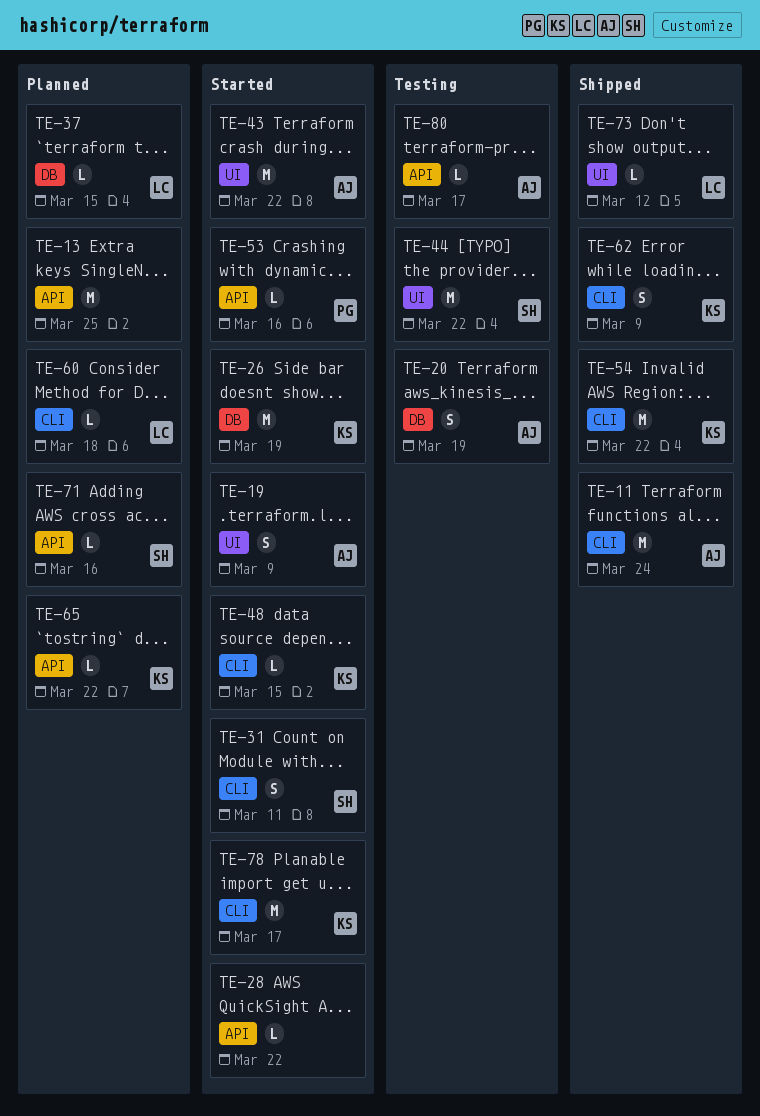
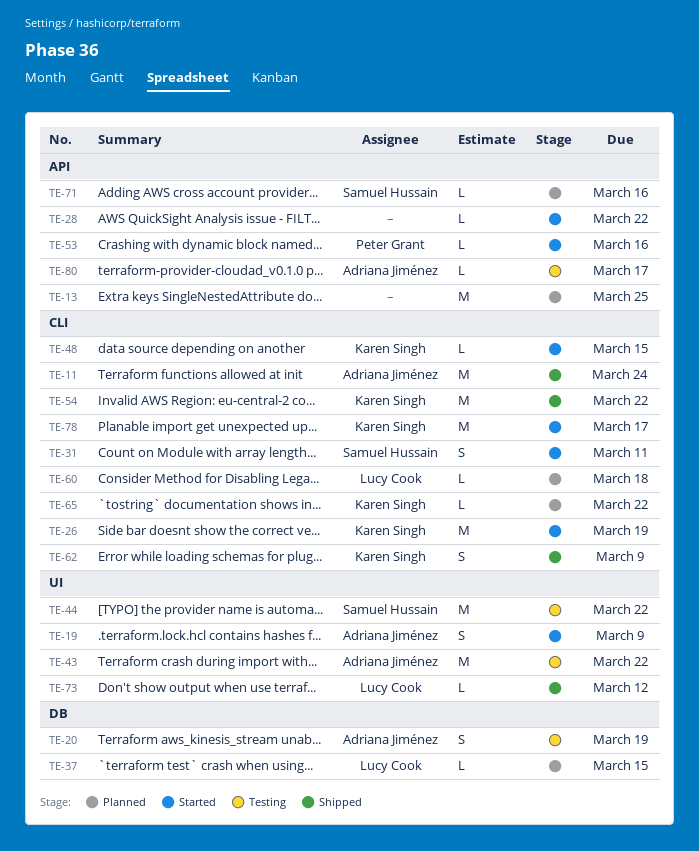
TE-26, label: DB -> CLI
TE-43, status: Started -> Testing
TE-65, label: API -> CLI

